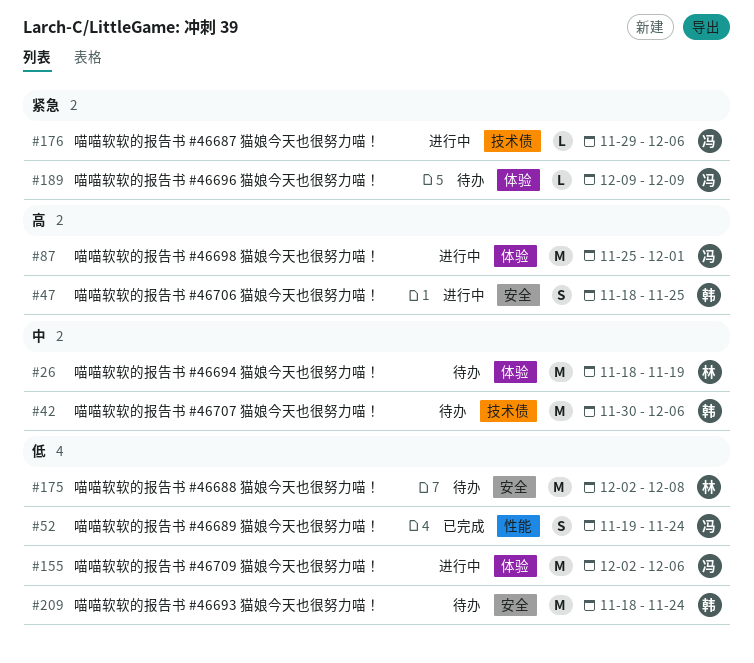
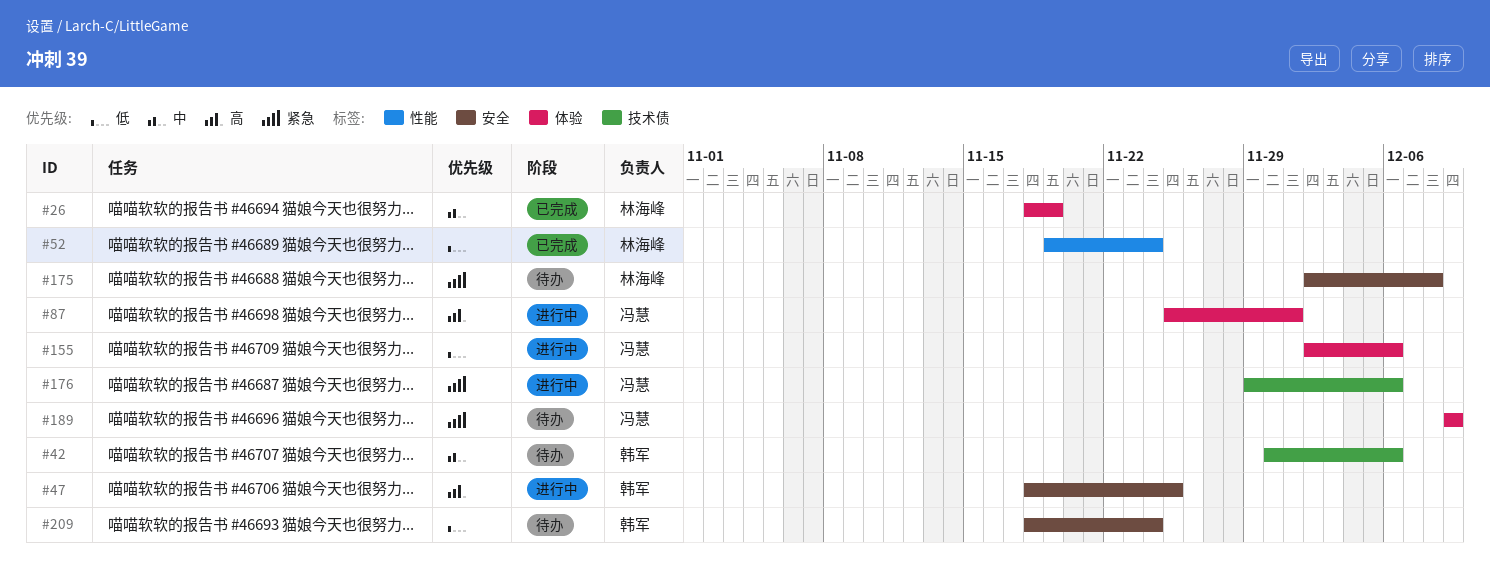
#26, status: 待办 -> 已完成
#52, owner: 冯慧 -> 林海峰
#175, priority: 低 -> 紧急

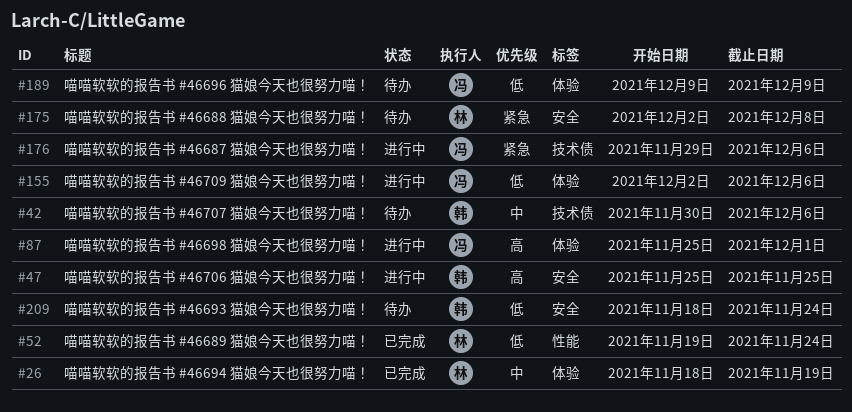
#47, start: Nov 18 -> Nov 25
#189, priority: 紧急 -> 低

